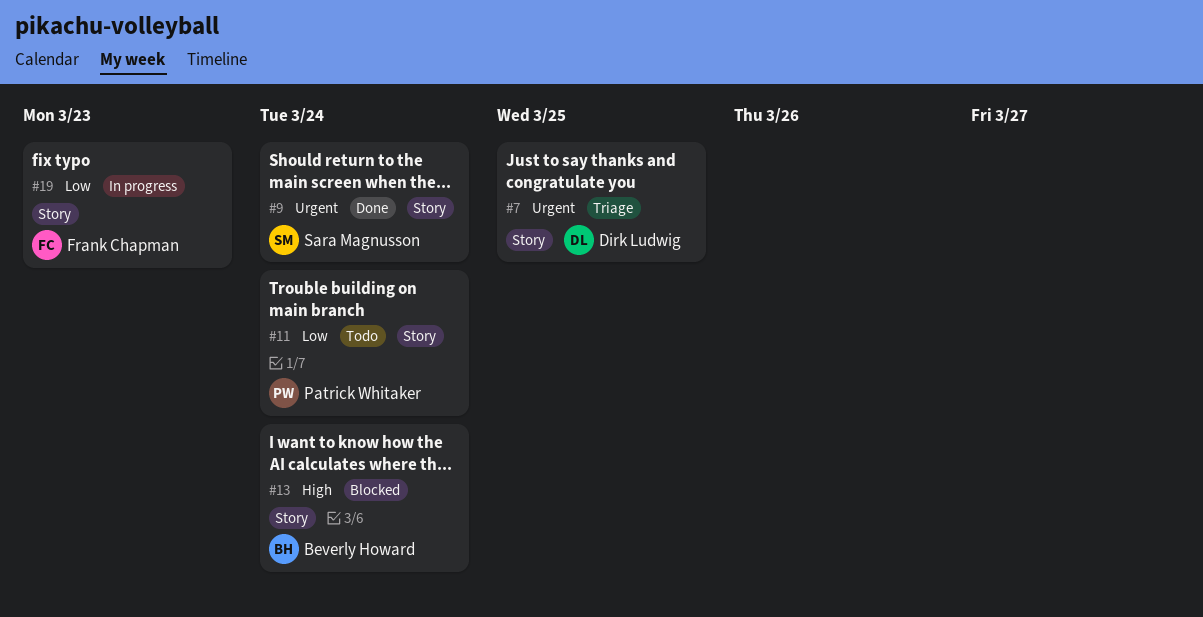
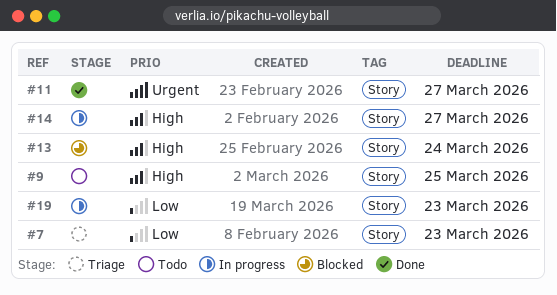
#7, priority: Urgent -> Low
#7, due: Mar 25 -> Mar 23
#9, status: Done -> Todo
#9, priority: Urgent -> High
#9, due: Mar 24 -> Mar 25
#11, status: Todo -> Done
#11, priority: Low -> Urgent
#11, due: Mar 24 -> Mar 27
#14: none -> present

